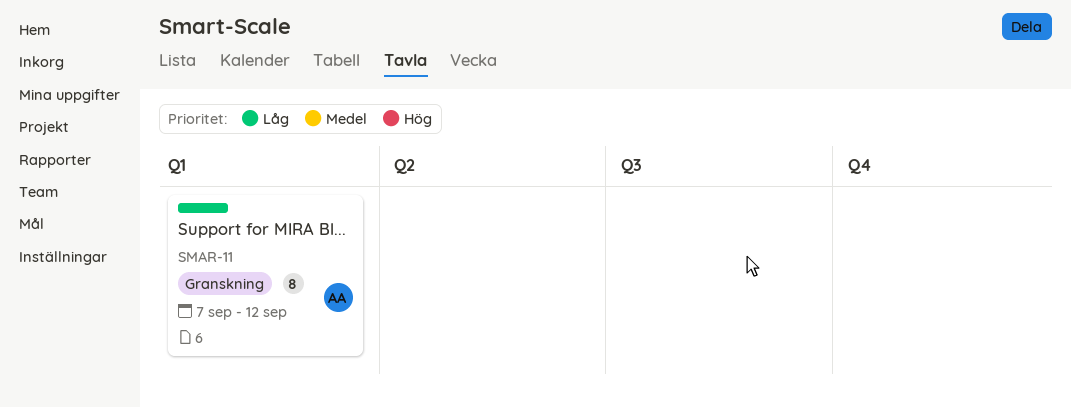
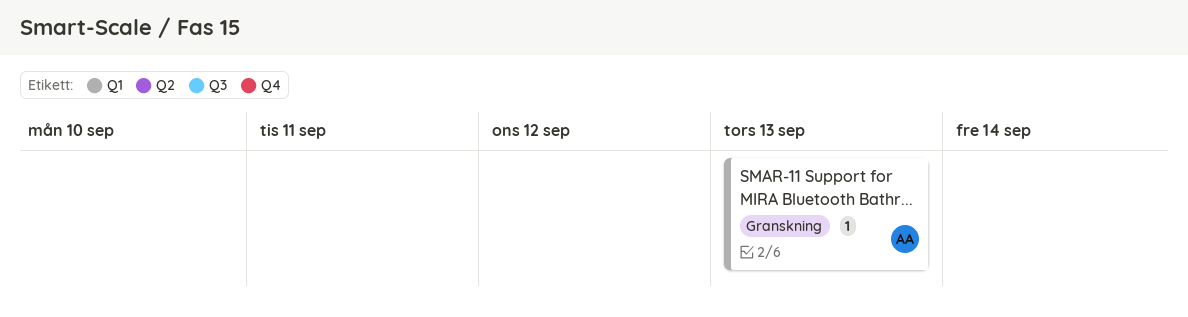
SMAR-11, estimate: 8 -> 1
SMAR-11, due: Sep 12 -> Sep 13

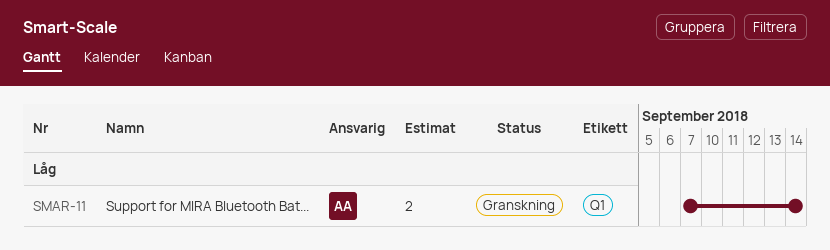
SMAR-11, estimate: 1 -> 2
SMAR-11, due: Sep 13 -> Sep 14

